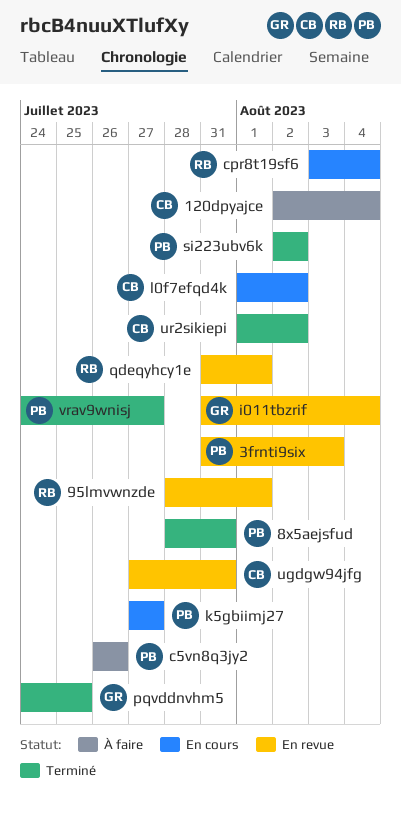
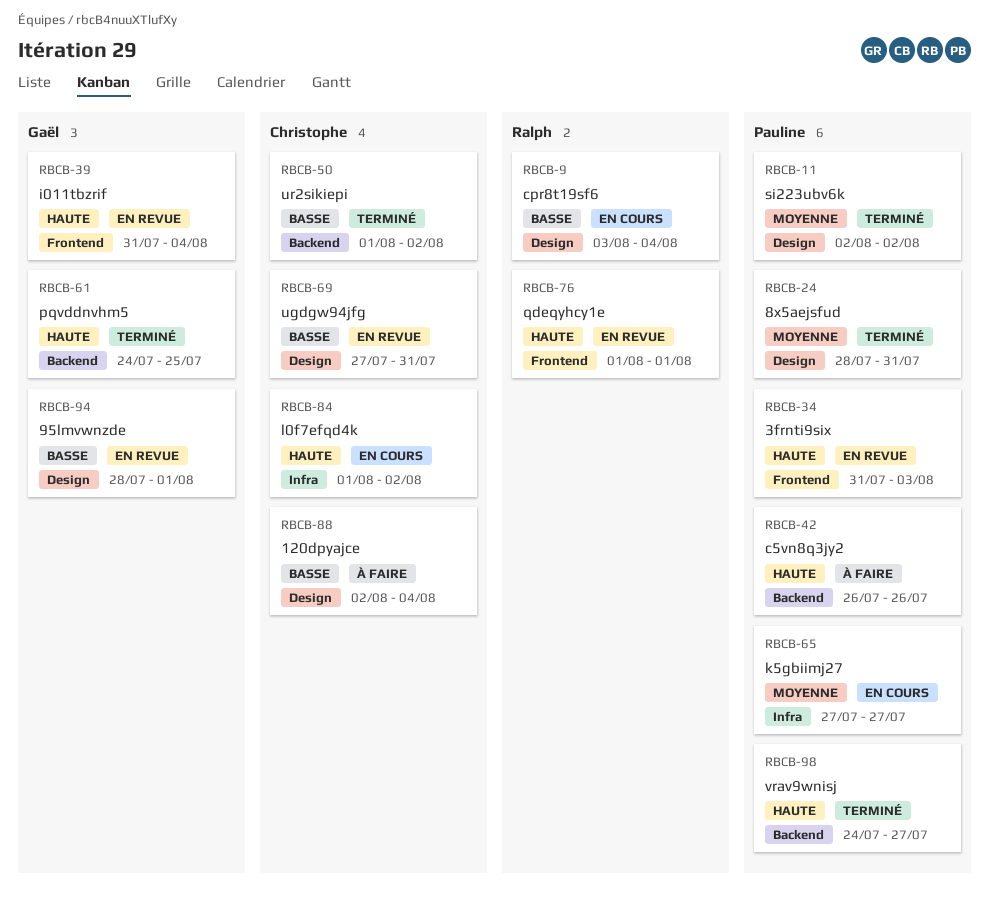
95lmvwnzde, owner: Ralph -> Gaël
qdeqyhcy1e, start: Jul 31 -> Aug 1

